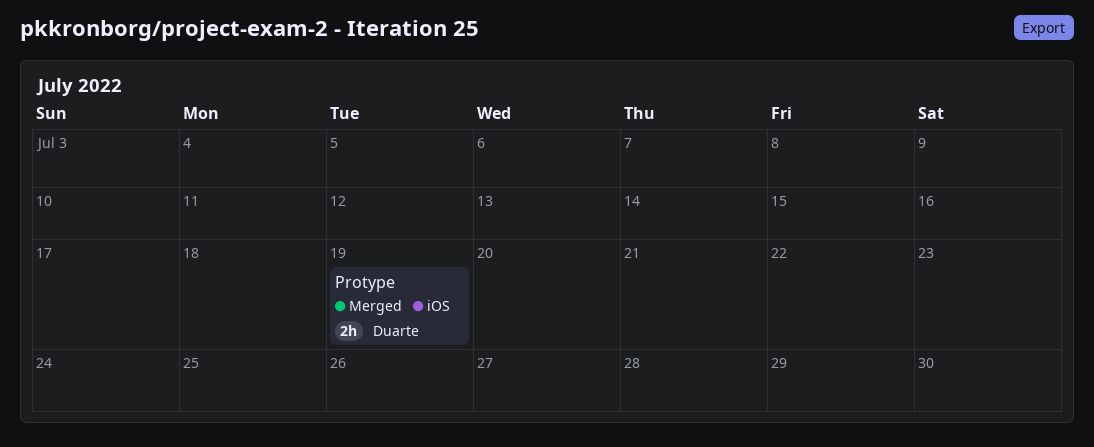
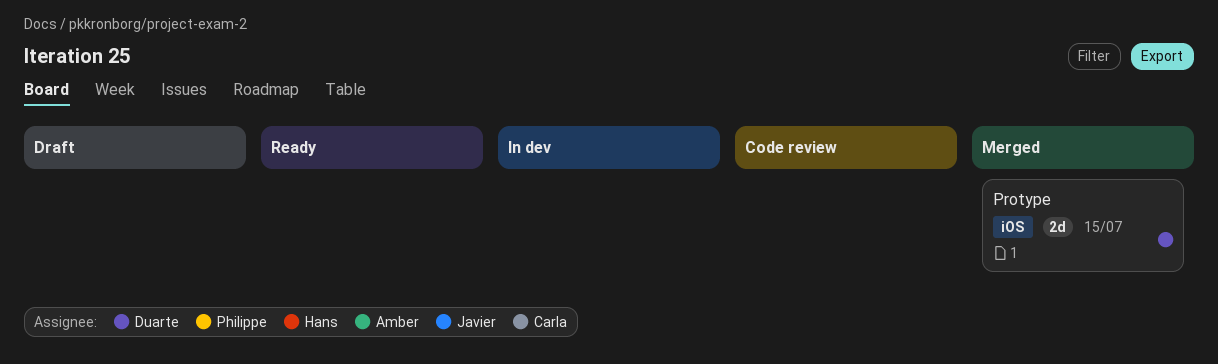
Protype, estimate: 2h -> 2d
Protype, due: Jul 19 -> Jul 15

